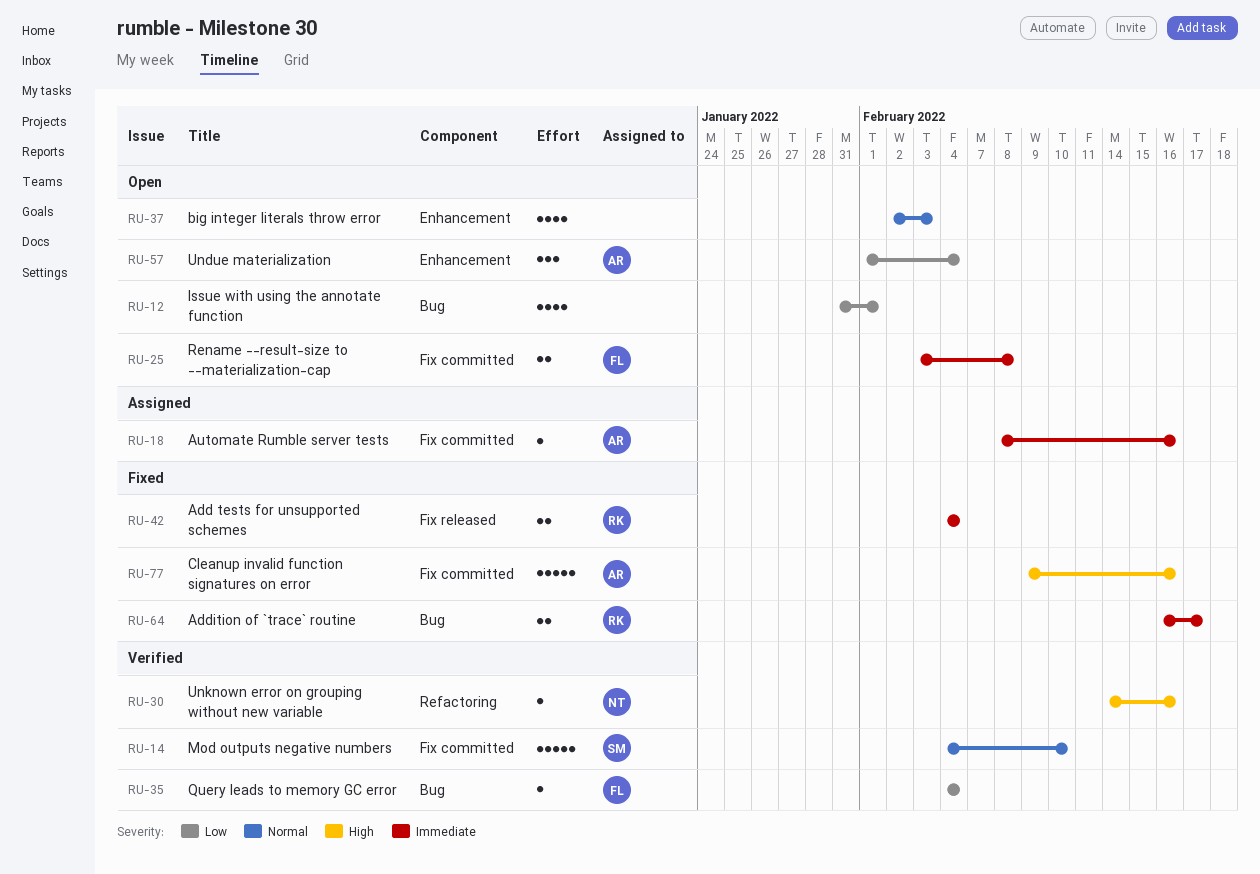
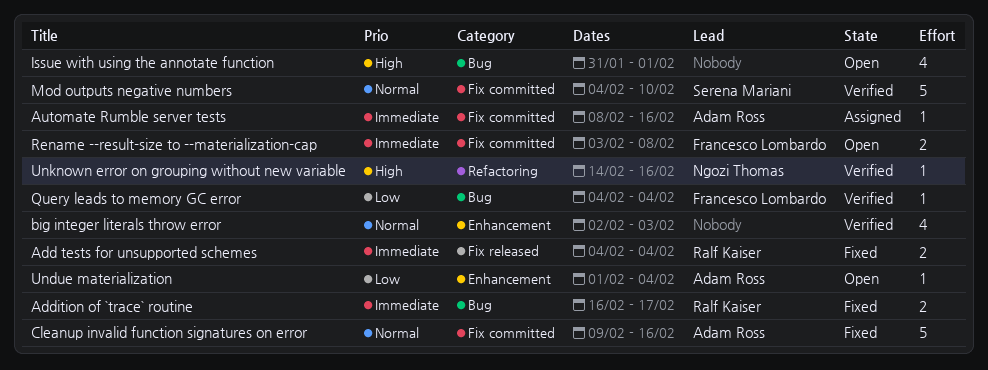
big integer literals throw error, status: Open -> Verified
Cleanup invalid function signatures on error, priority: High -> Normal
Issue with using the annotate function, priority: Low -> High
Undue materialization, estimate: 3 -> 1

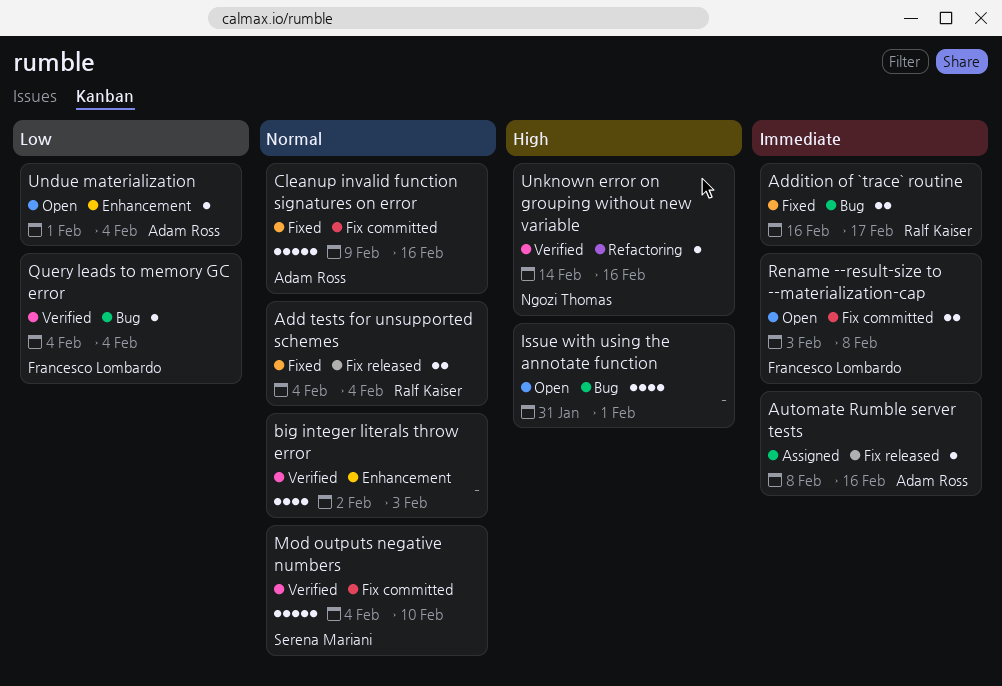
Add tests for unsupported schemes, priority: Immediate -> Normal
Automate Rumble server tests, label: Fix committed -> Fix released

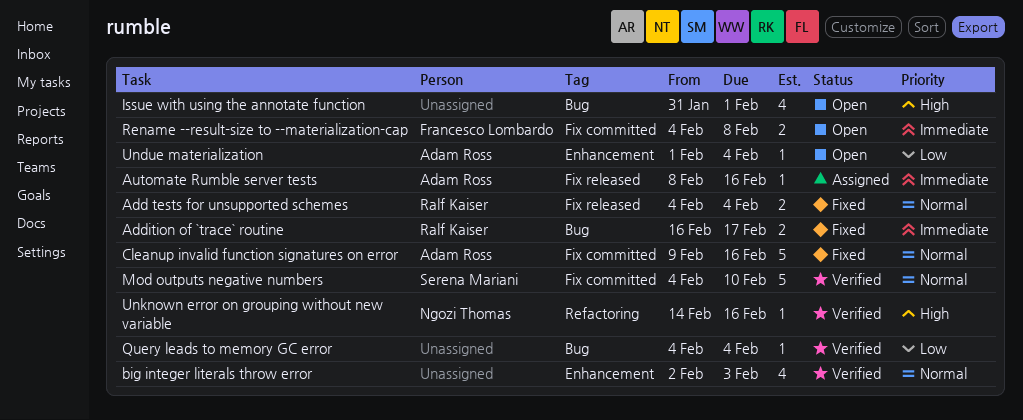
Query leads to memory GC error, owner: Francesco Lombardo -> none
Rename --result-size to --materialization-cap, start: Feb 3 -> Feb 4

